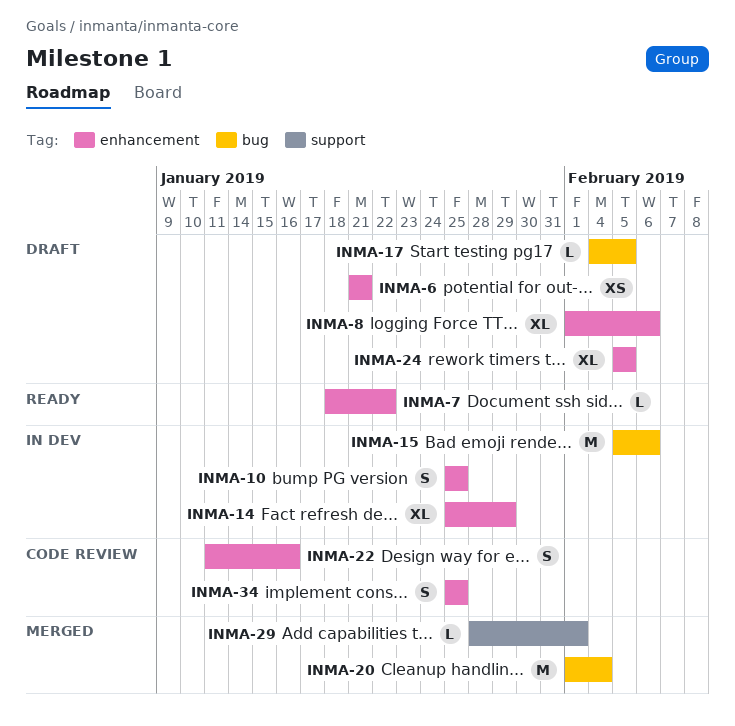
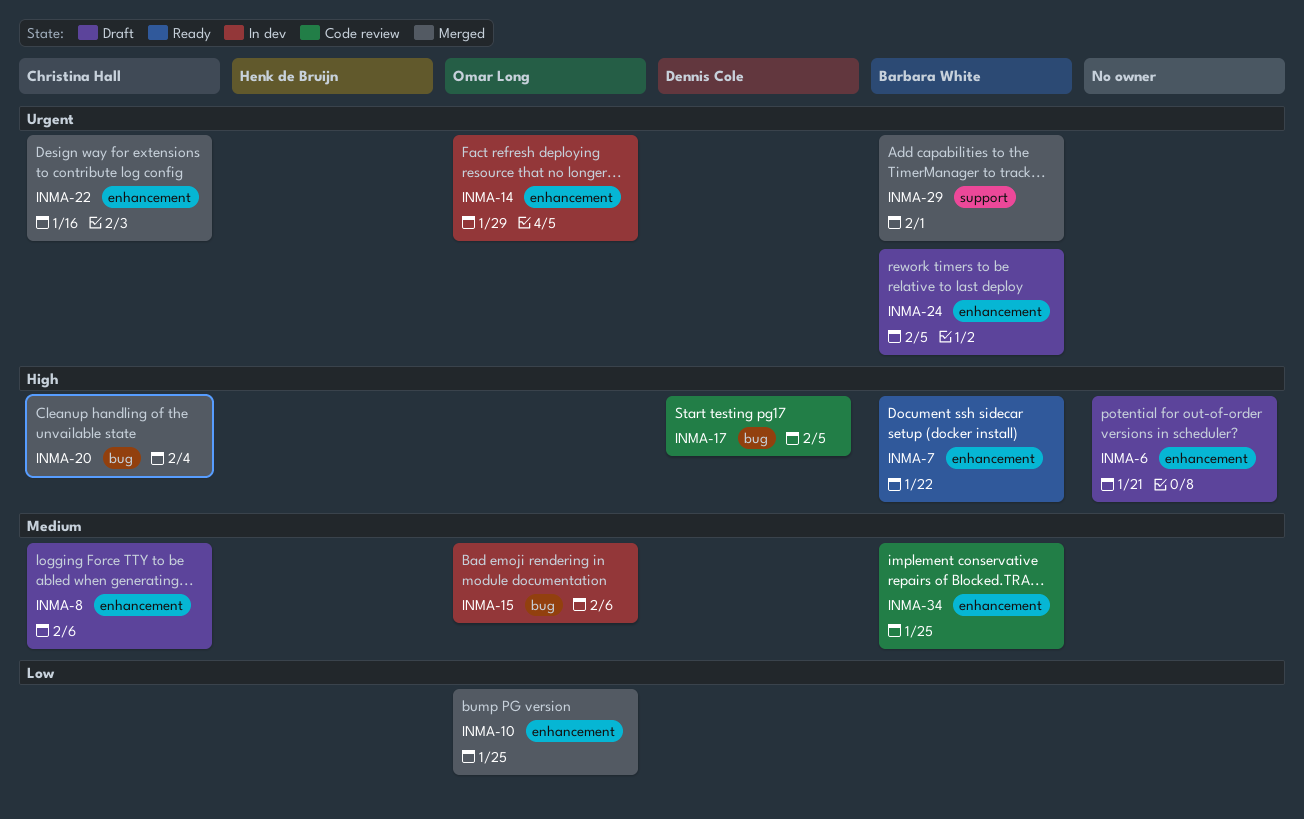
INMA-10, status: In dev -> Merged
INMA-17, status: Draft -> Code review
INMA-22, status: Code review -> Merged

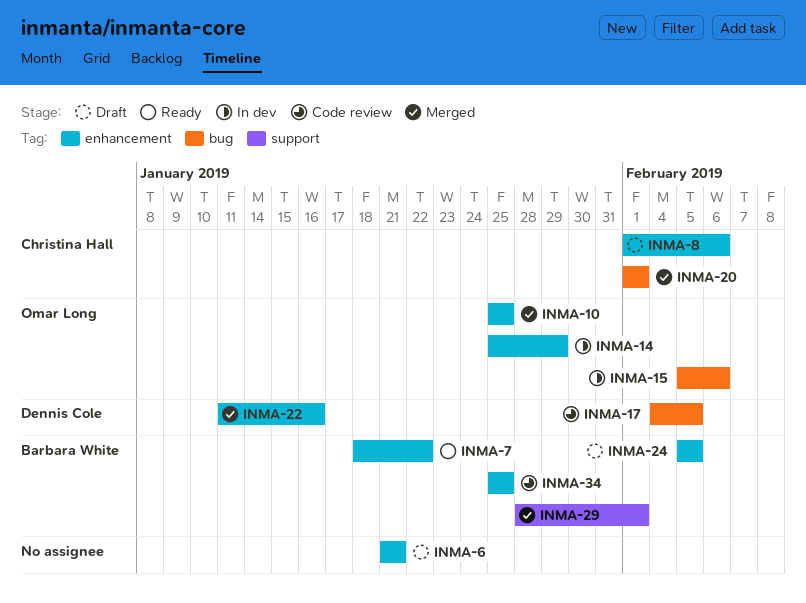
INMA-20, due: Feb 4 -> Feb 1
INMA-22, owner: Christina Hall -> Dennis Cole

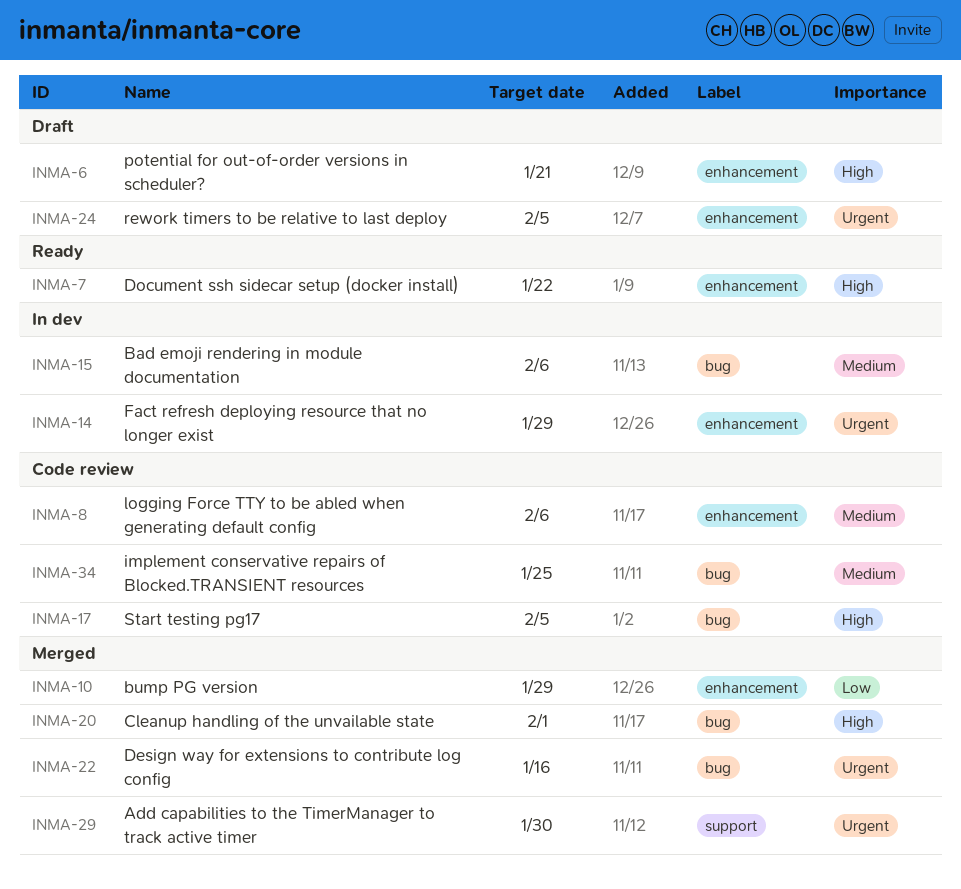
INMA-8, status: Draft -> Code review
INMA-10, due: Jan 25 -> Jan 29
INMA-22, label: enhancement -> bug
INMA-29, due: Feb 1 -> Jan 30
INMA-34, label: enhancement -> bug

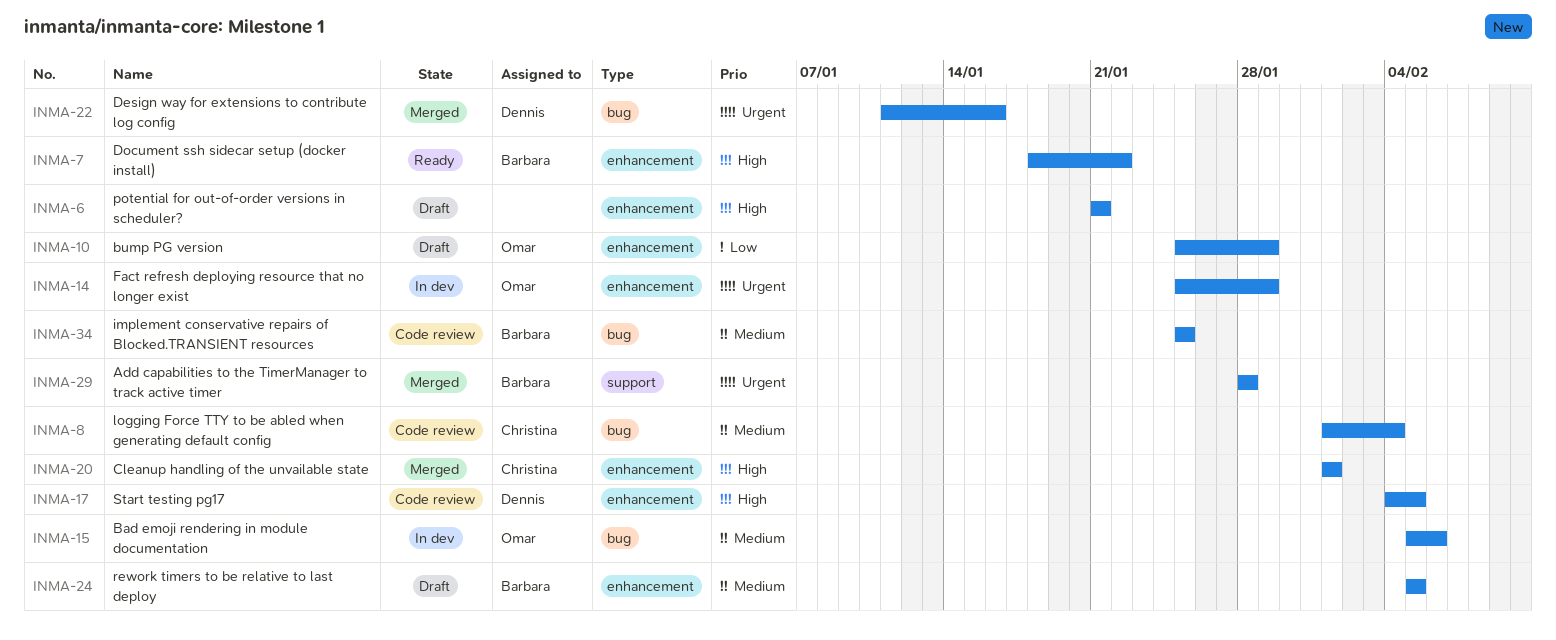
INMA-8, label: enhancement -> bug
INMA-8, due: Feb 6 -> Feb 4
INMA-10, status: Merged -> Draft
INMA-17, label: bug -> enhancement
INMA-20, label: bug -> enhancement
INMA-24, priority: Urgent -> Medium
INMA-29, due: Jan 30 -> Jan 28

